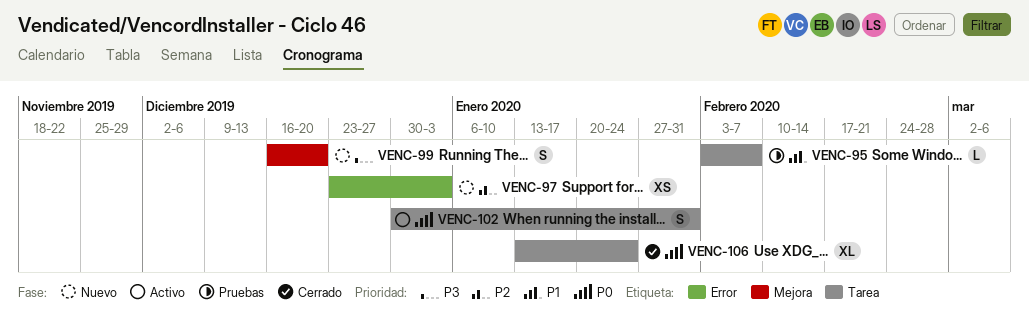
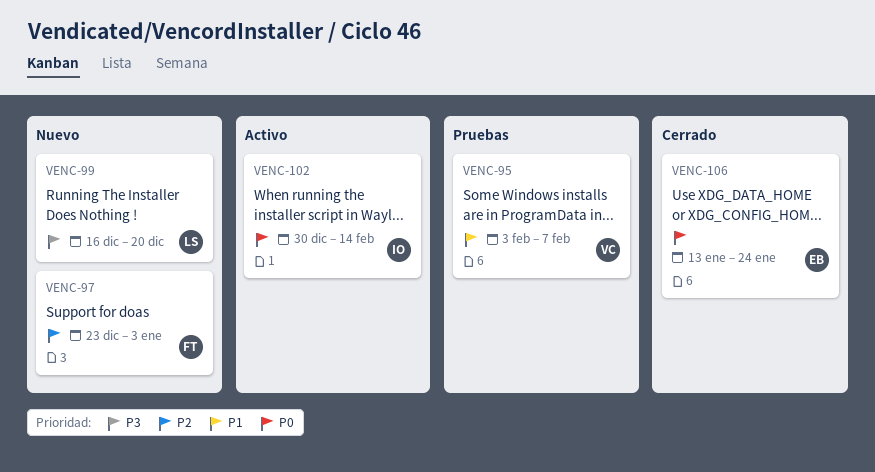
VENC-102, due: Jan 31 -> Feb 14

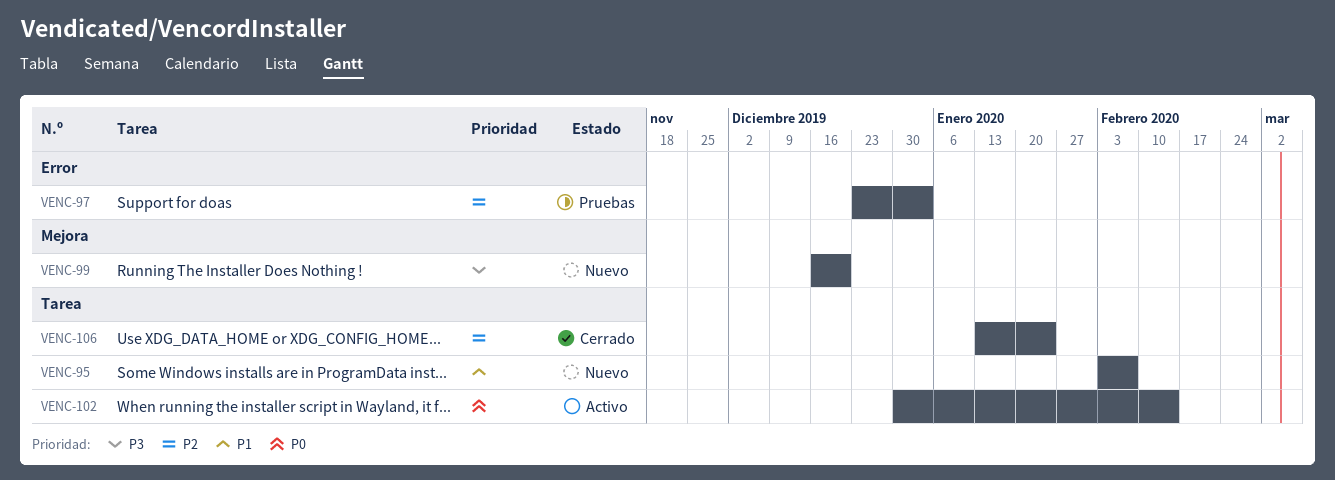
VENC-95, status: Pruebas -> Nuevo
VENC-97, status: Nuevo -> Pruebas
VENC-106, priority: P0 -> P2

